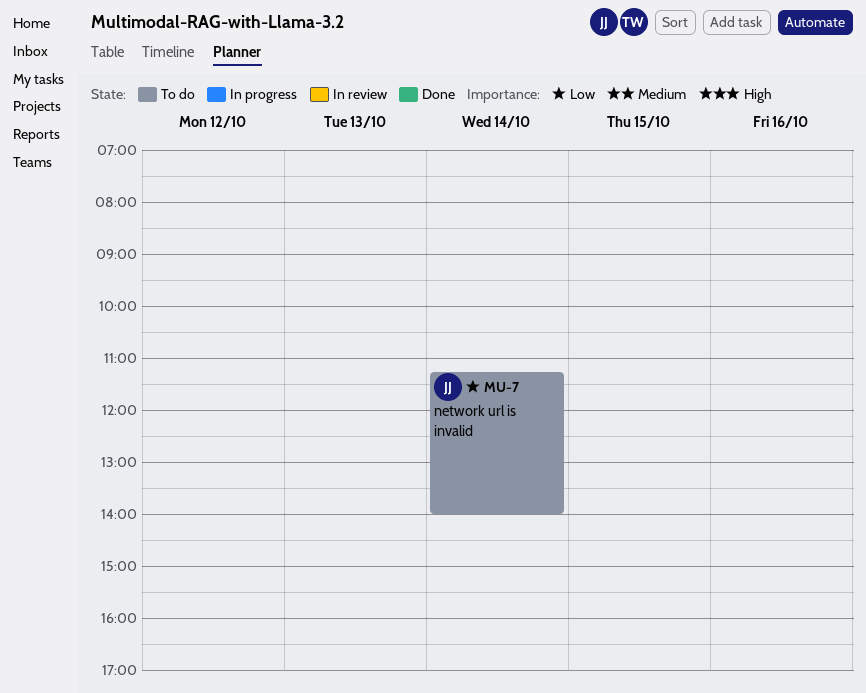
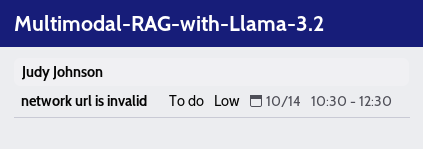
network url is invalid, begins: 11:15 -> 10:30
network url is invalid, ends: 14:00 -> 12:30

